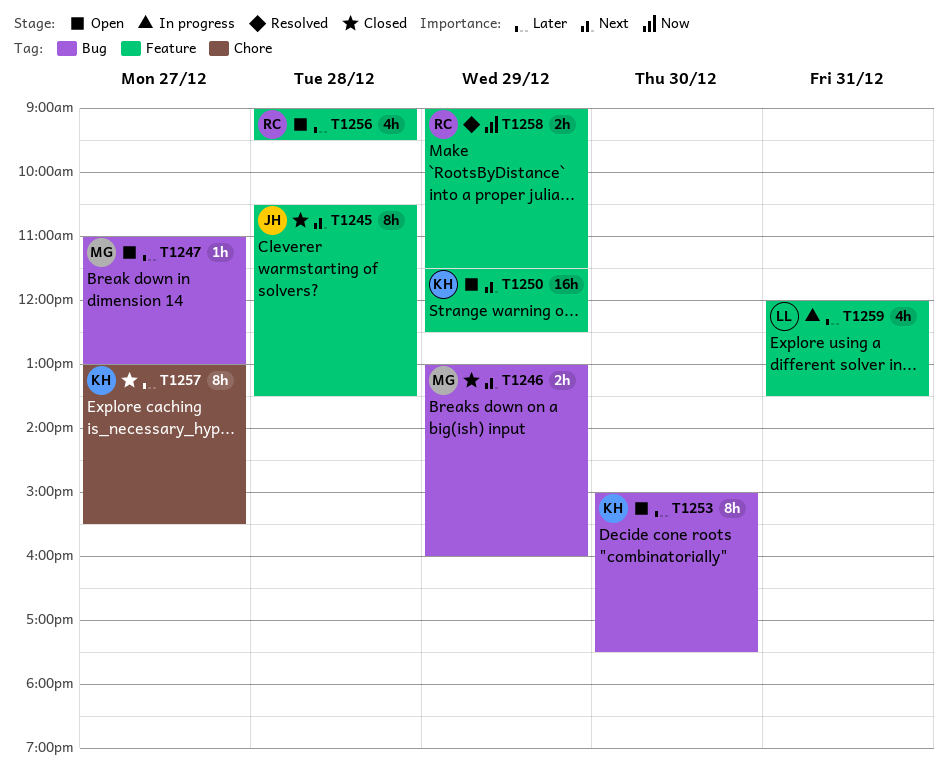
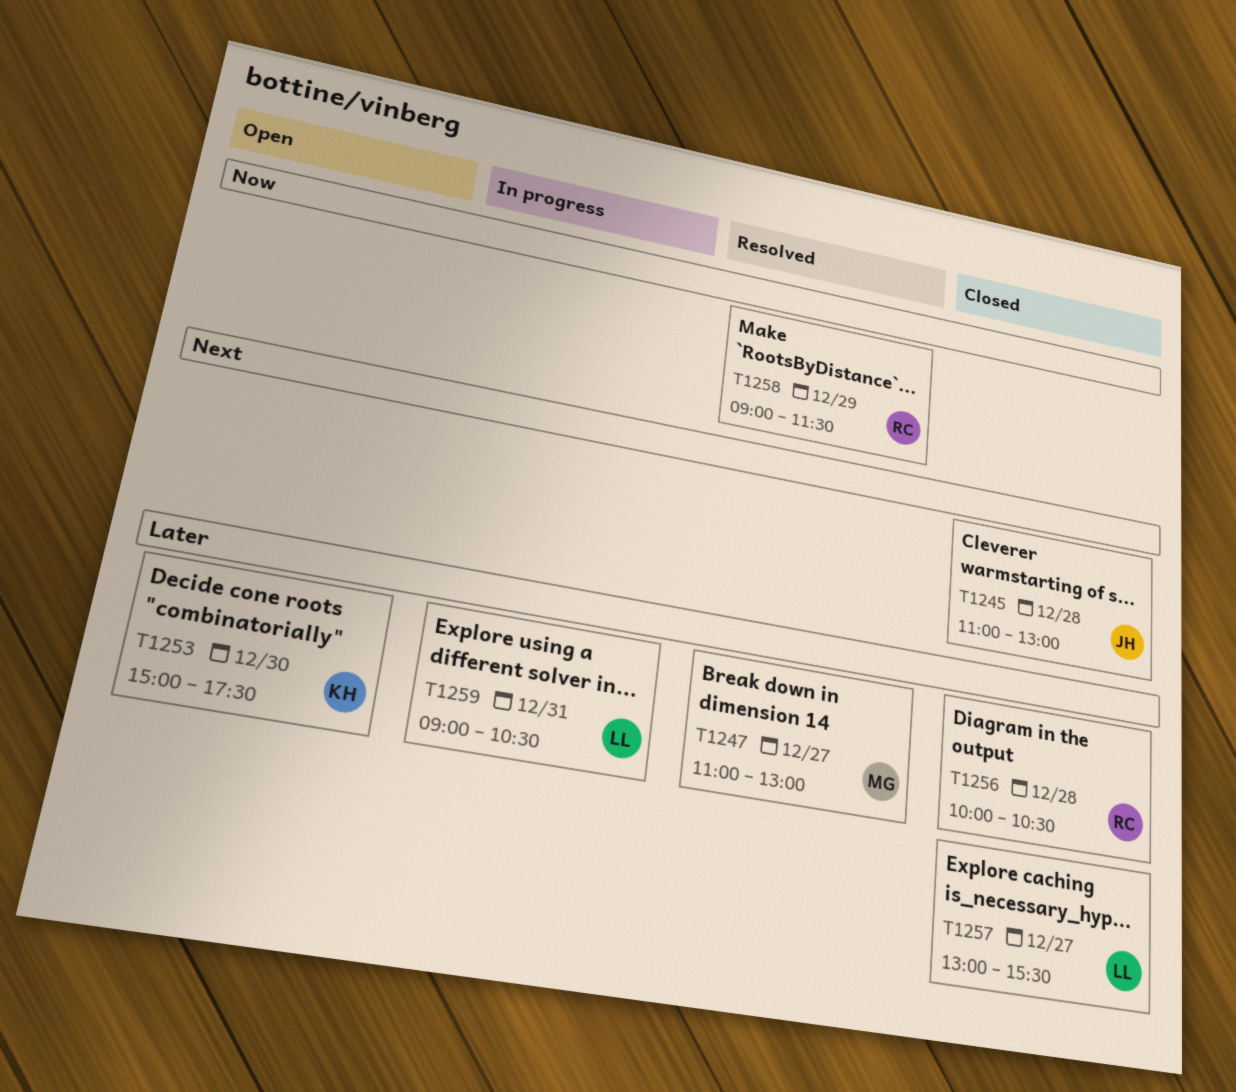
T1245, begins: 10:30 -> 11:00
T1245, ends: 13:30 -> 13:00
T1246: present -> none
T1247, status: Open -> Resolved
T1250: present -> none
T1256, status: Open -> Closed
T1256, begins: 09:00 -> 10:00
T1256, ends: 09:30 -> 10:30
T1257, owner: KH -> LL
T1259, begins: 12:00 -> 09:00
T1259, ends: 13:30 -> 10:30

